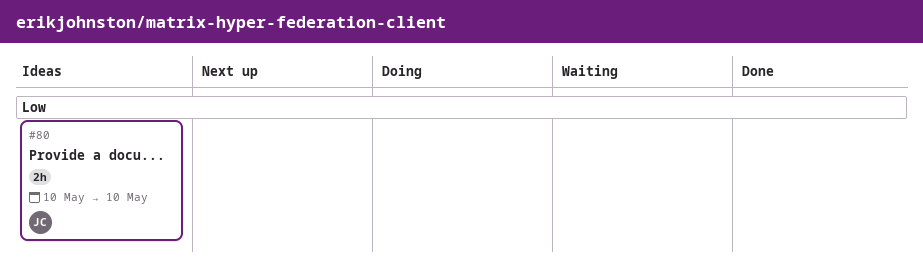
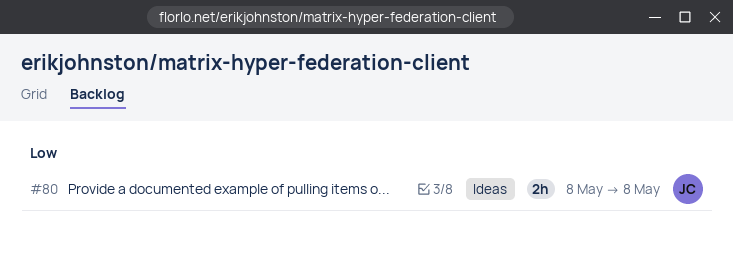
#80, start: May 10 -> May 8
#80, due: May 10 -> May 8

